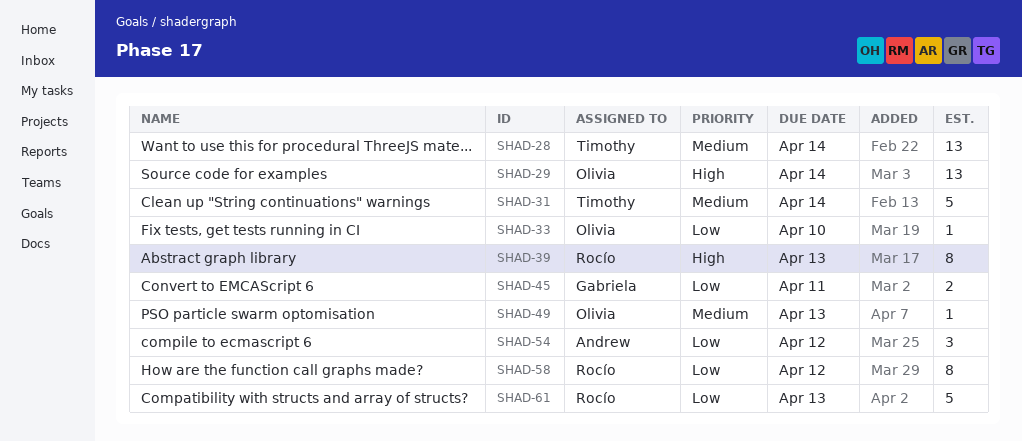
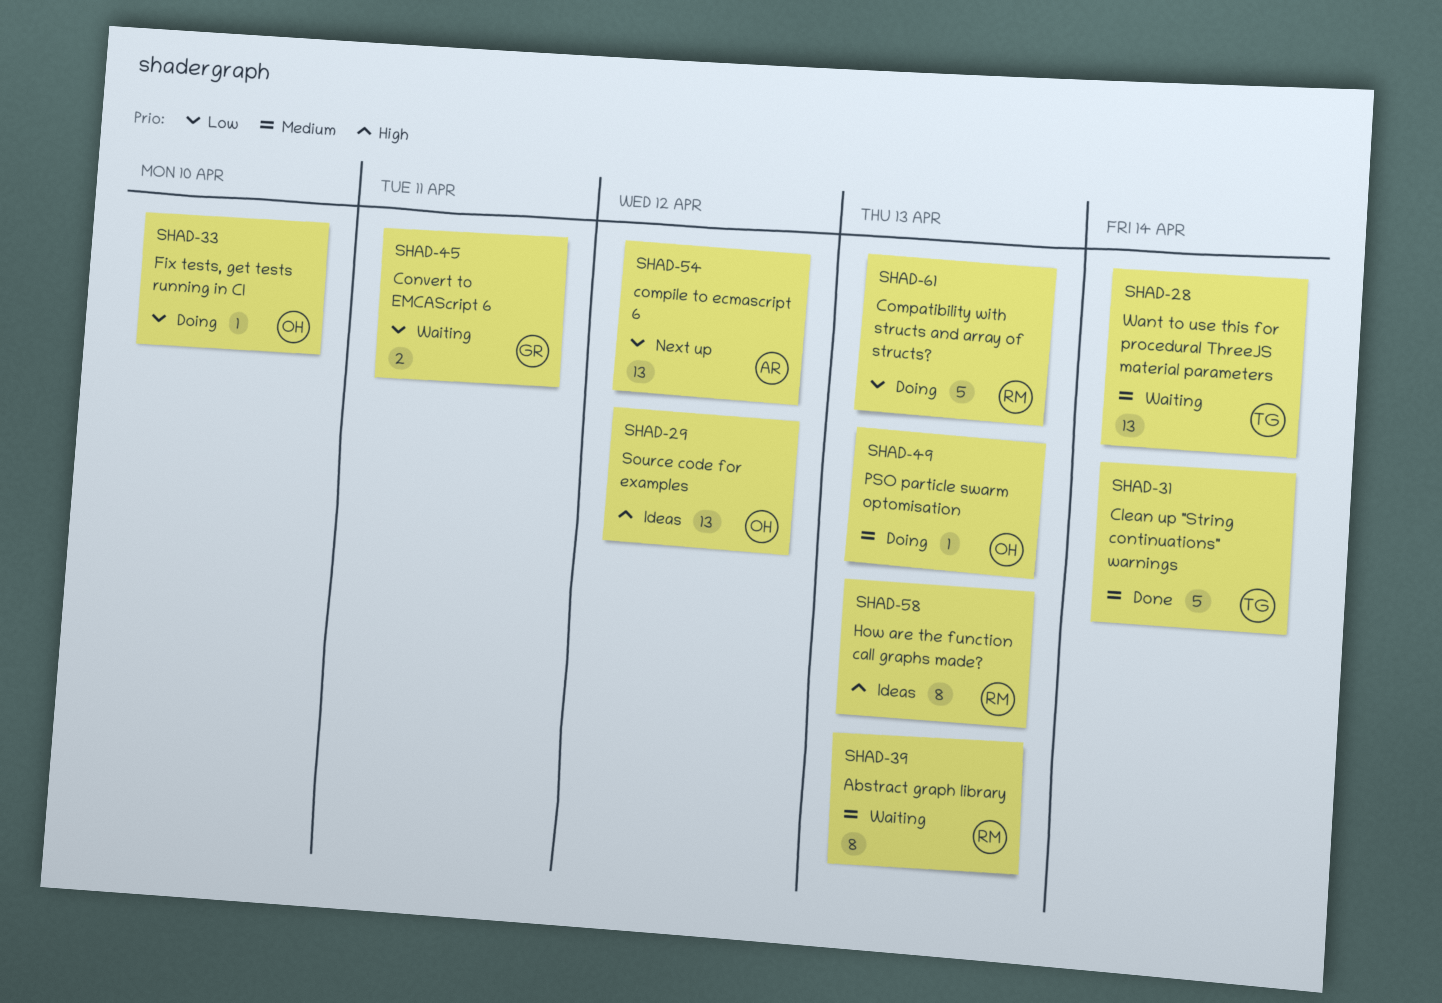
SHAD-29, due: Apr 14 -> Apr 12
SHAD-39, priority: High -> Medium
SHAD-54, estimate: 3 -> 13
SHAD-58, priority: Low -> High
SHAD-58, due: Apr 12 -> Apr 13

